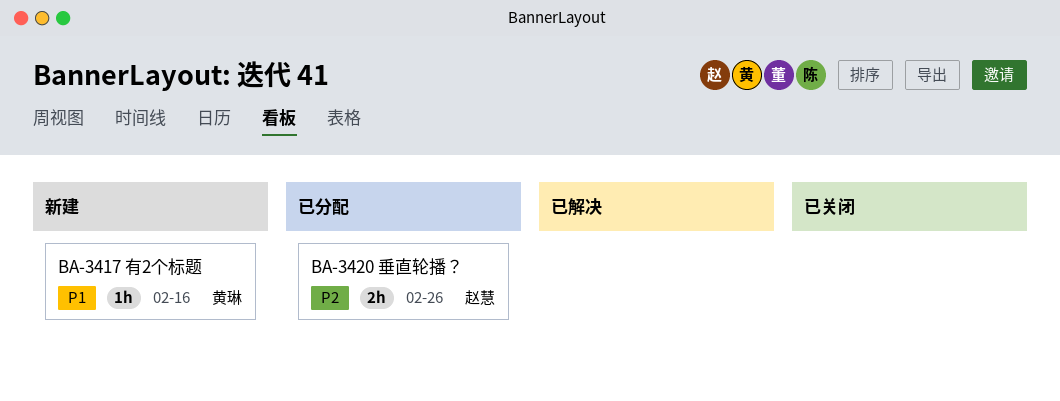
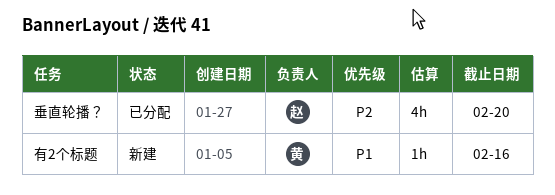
垂直轮播？, estimate: 2h -> 4h
垂直轮播？, due: Feb 26 -> Feb 20

